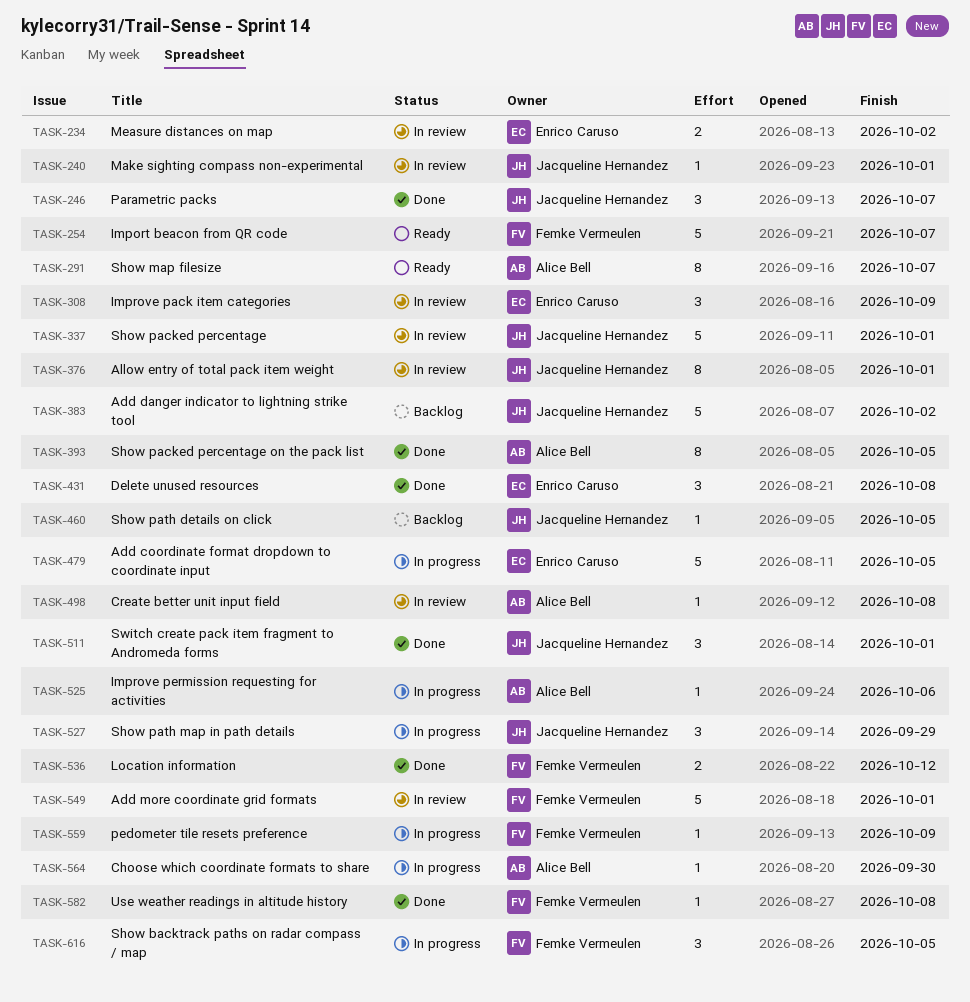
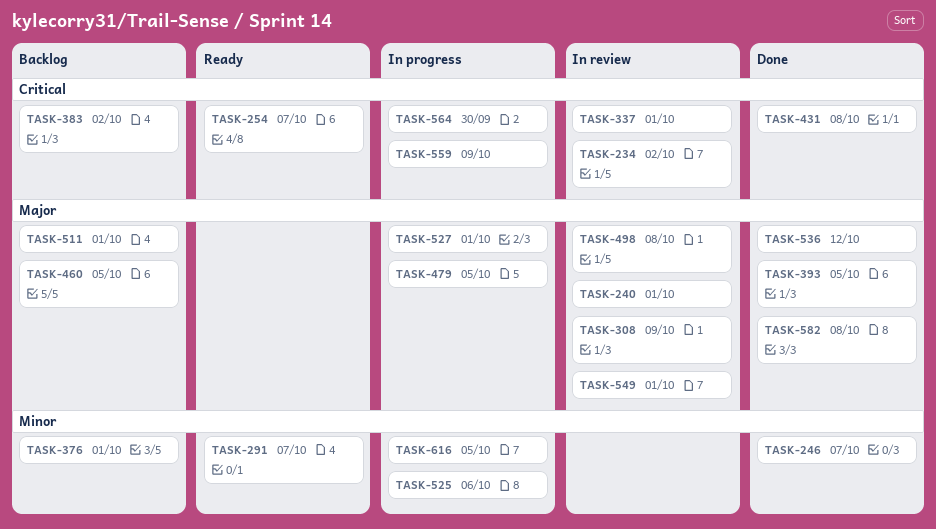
TASK-376, status: In review -> Backlog
TASK-511, status: Done -> Backlog
TASK-527, due: Sep 29 -> Oct 1

